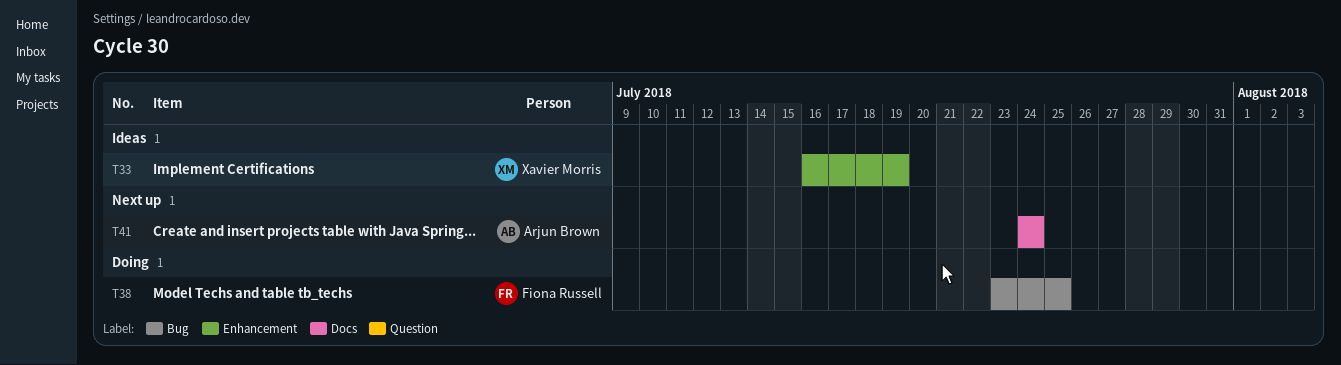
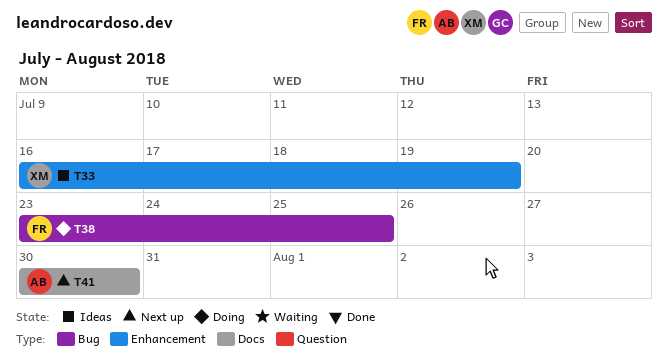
T41, start: Jul 24 -> Jul 30
T41, due: Jul 24 -> Jul 30

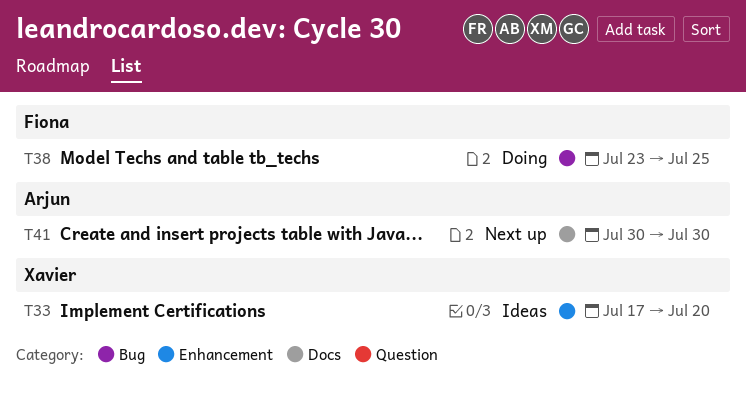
T33, start: Jul 16 -> Jul 17
T33, due: Jul 19 -> Jul 20

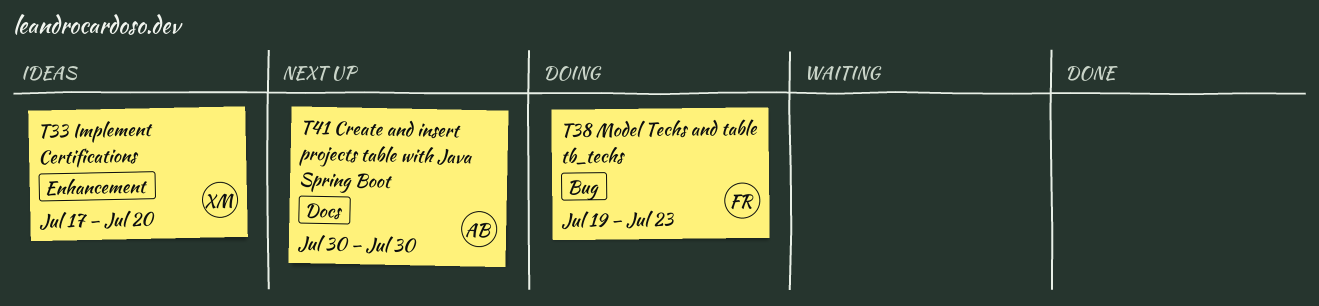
T38, start: Jul 23 -> Jul 19
T38, due: Jul 25 -> Jul 23

